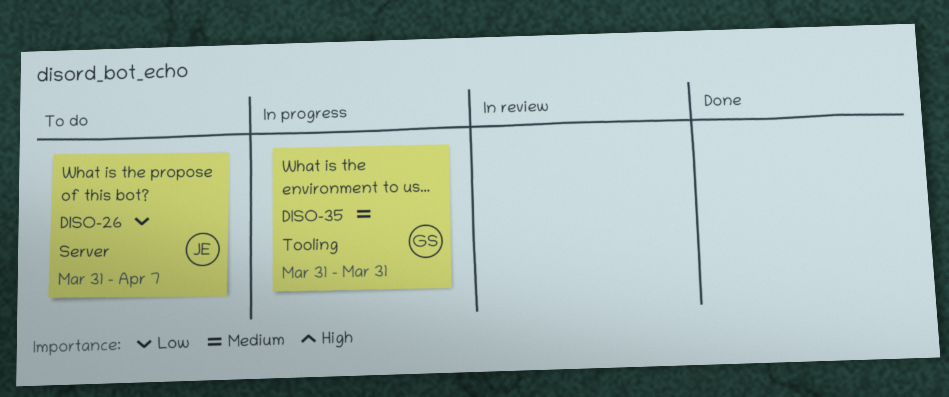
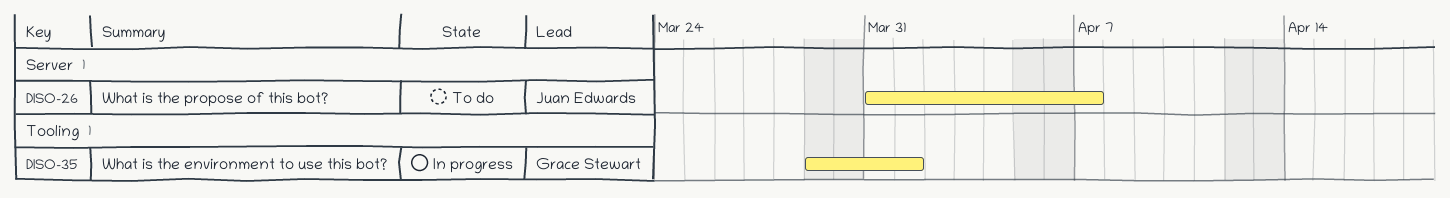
DISO-35, start: Mar 31 -> Mar 29
DISO-35, due: Mar 31 -> Apr 1

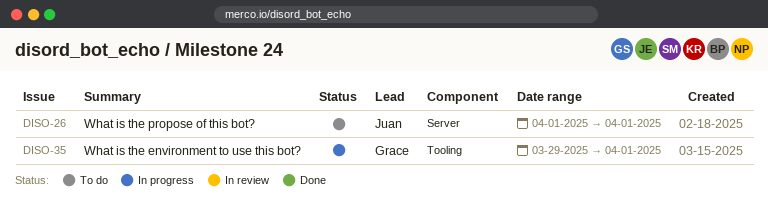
DISO-26, start: Mar 31 -> Apr 1
DISO-26, due: Apr 7 -> Apr 1

